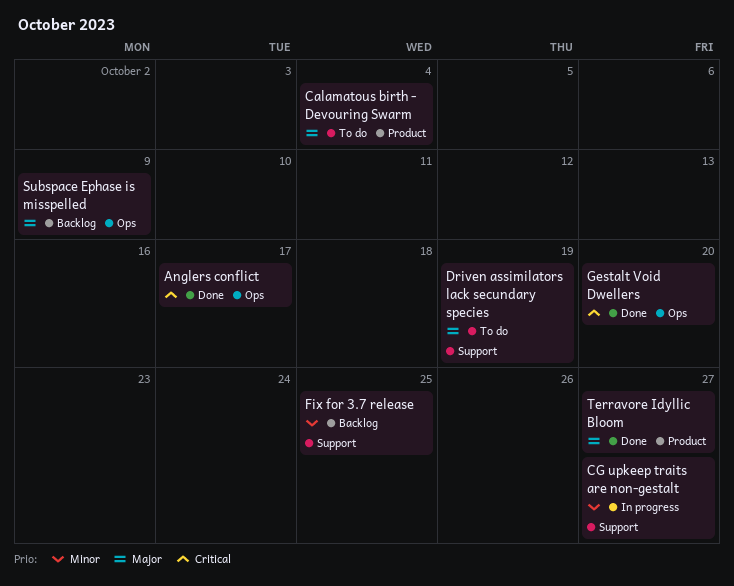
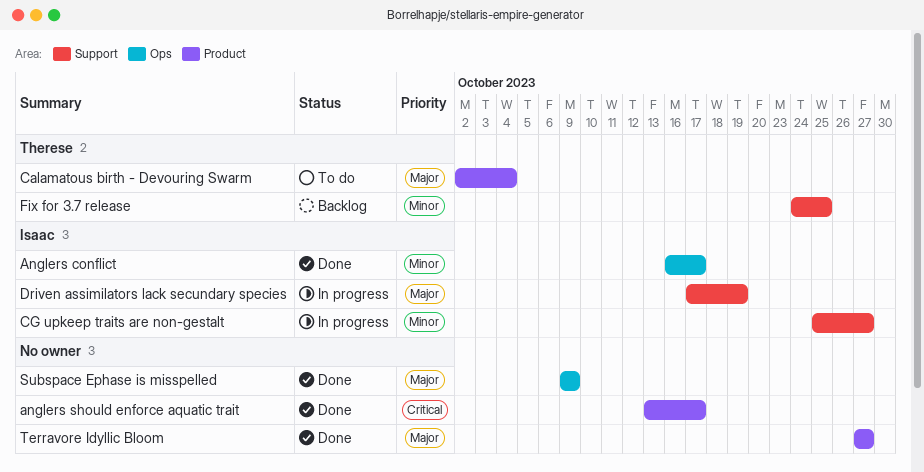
Anglers conflict, priority: Critical -> Minor
anglers should enforce aquatic trait: none -> present
Driven assimilators lack secundary species, status: To do -> In progress
Gestalt Void Dwellers: present -> none
Subspace Ephase is misspelled, status: Backlog -> Done

